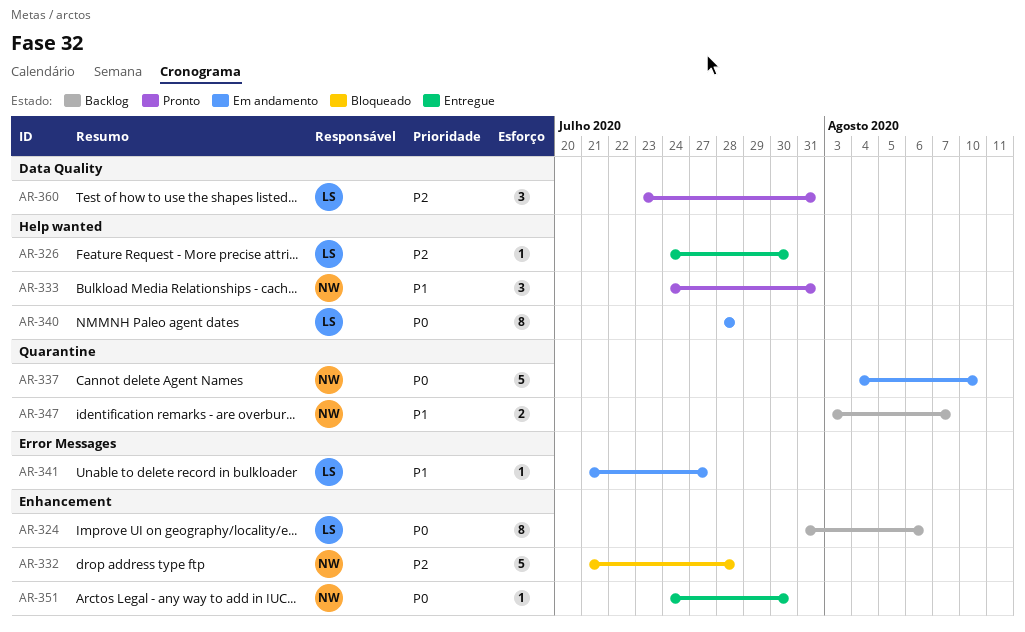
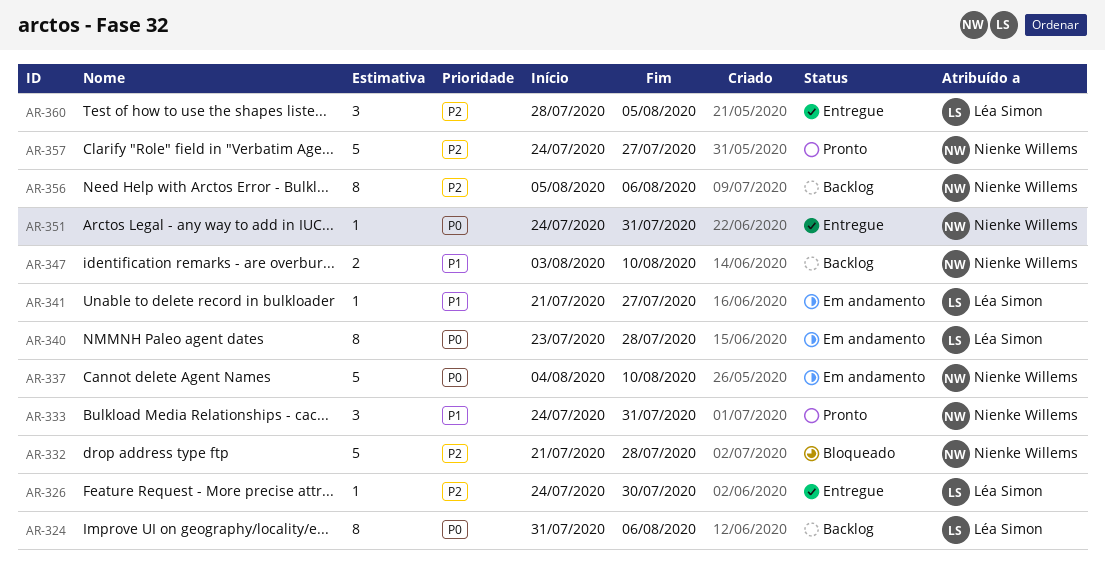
AR-340, start: Jul 28 -> Jul 23
AR-347, due: Aug 7 -> Aug 10
AR-351, due: Jul 30 -> Jul 31
AR-356: none -> present
AR-357: none -> present
AR-360, status: Pronto -> Entregue
AR-360, start: Jul 23 -> Jul 28
AR-360, due: Jul 31 -> Aug 5

